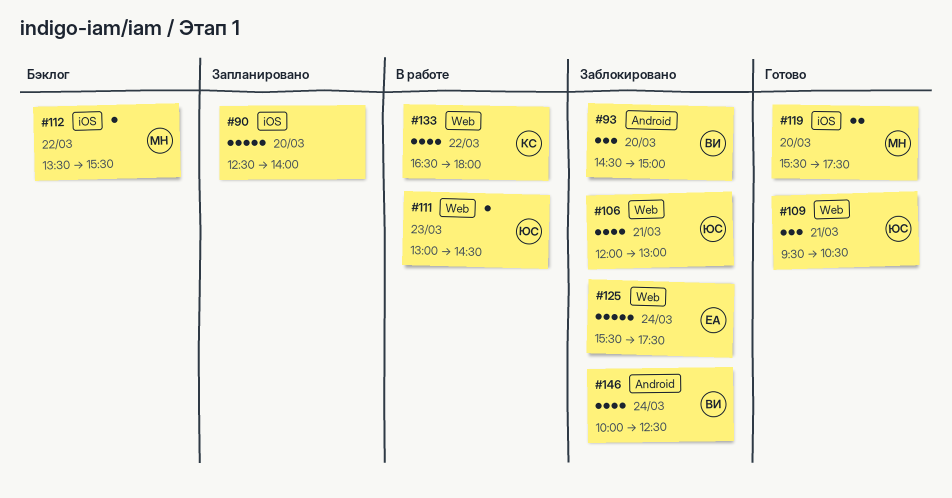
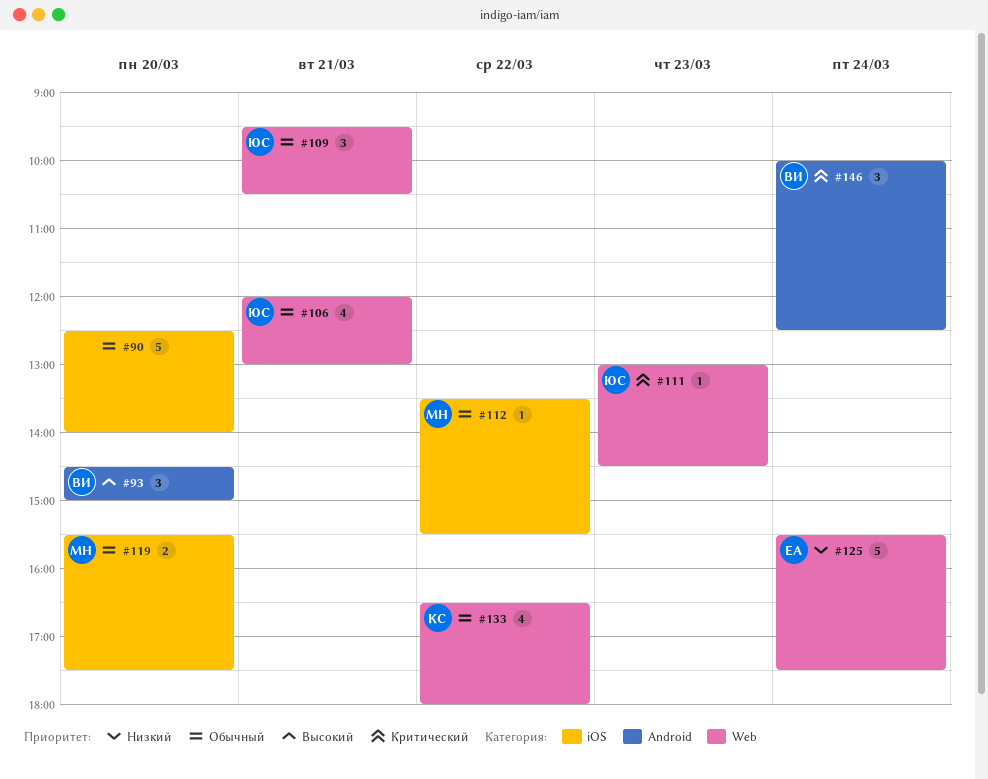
#146, estimate: 4 -> 3

